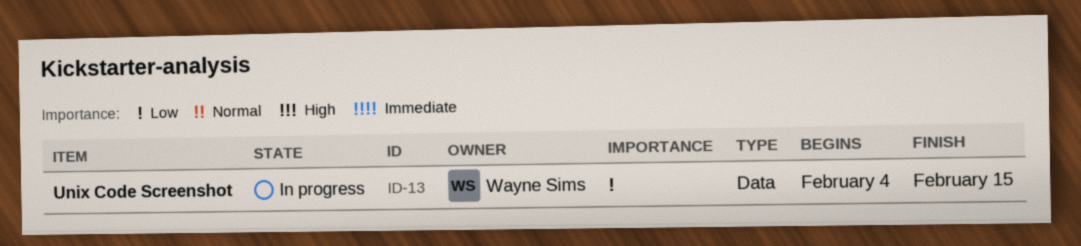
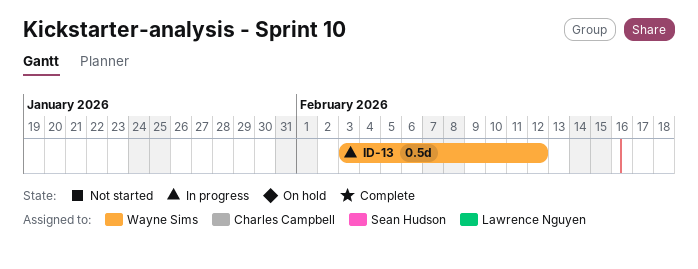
ID-13, start: Feb 4 -> Feb 3
ID-13, due: Feb 15 -> Feb 12

